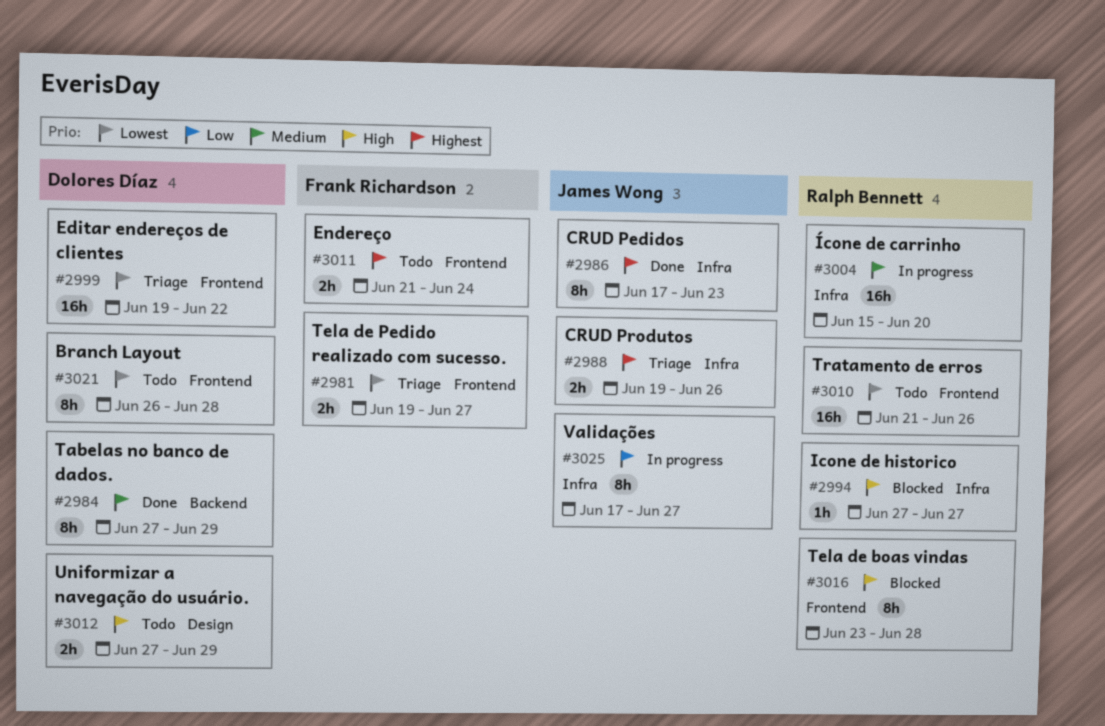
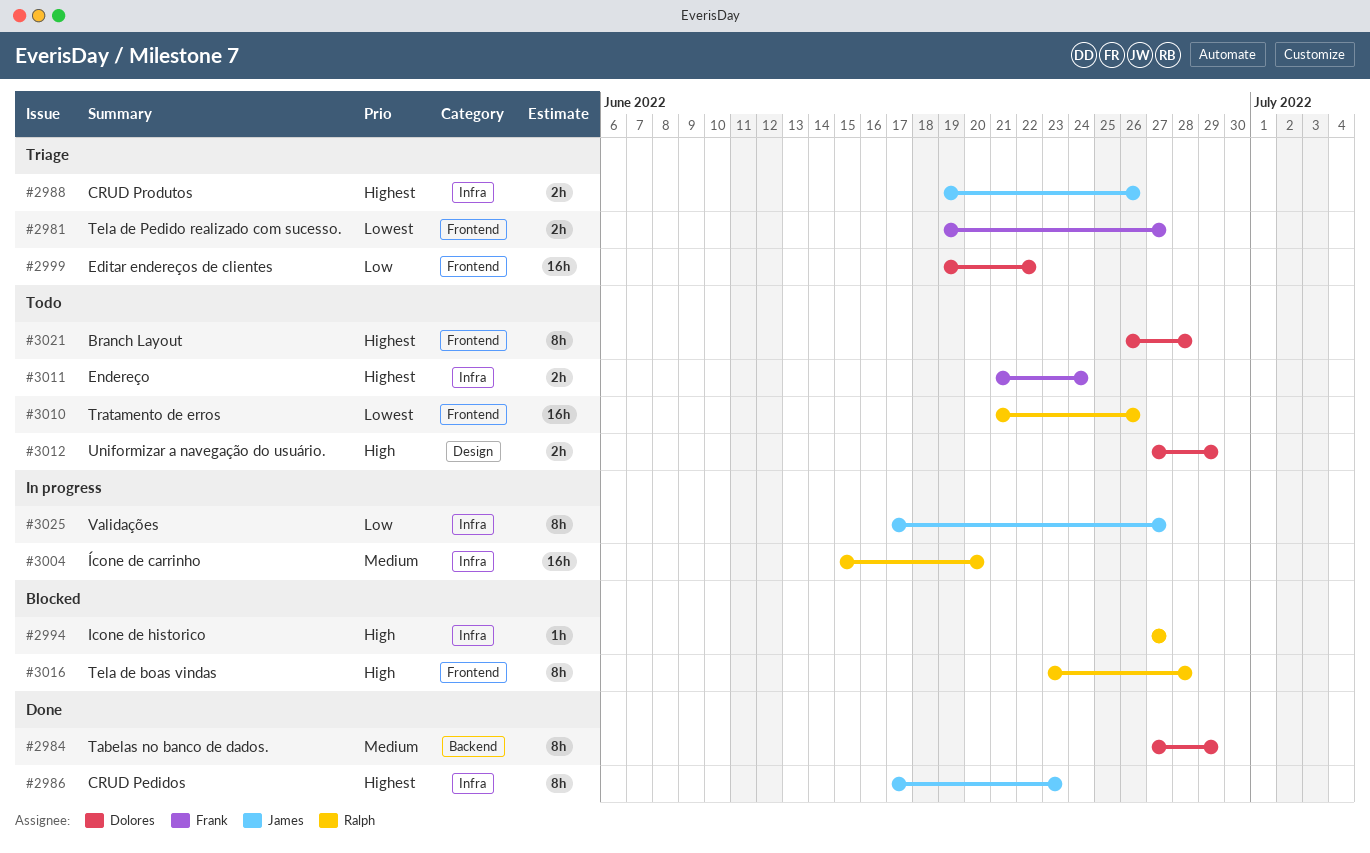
#2999, priority: Lowest -> Low
#3011, label: Frontend -> Infra
#3021, priority: Lowest -> Highest

